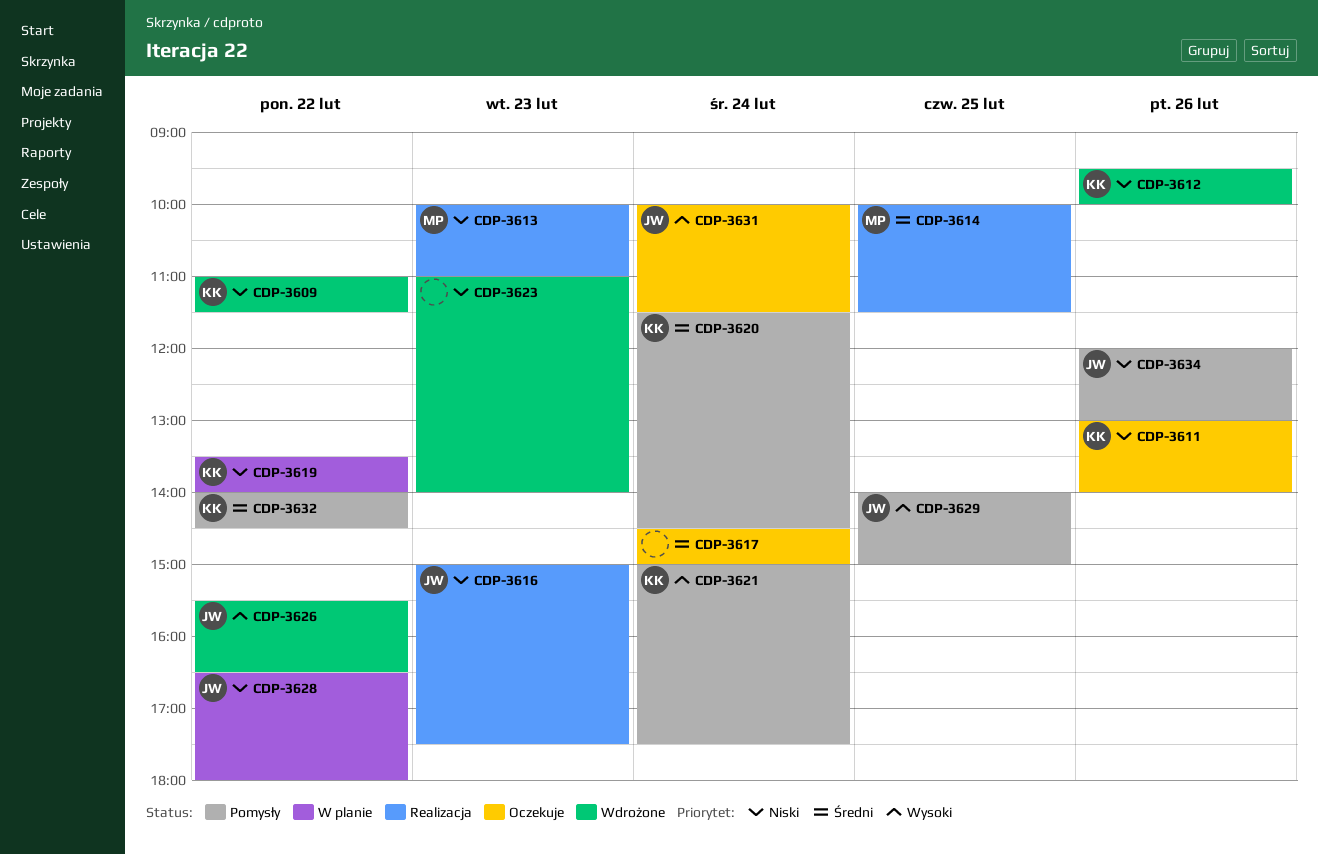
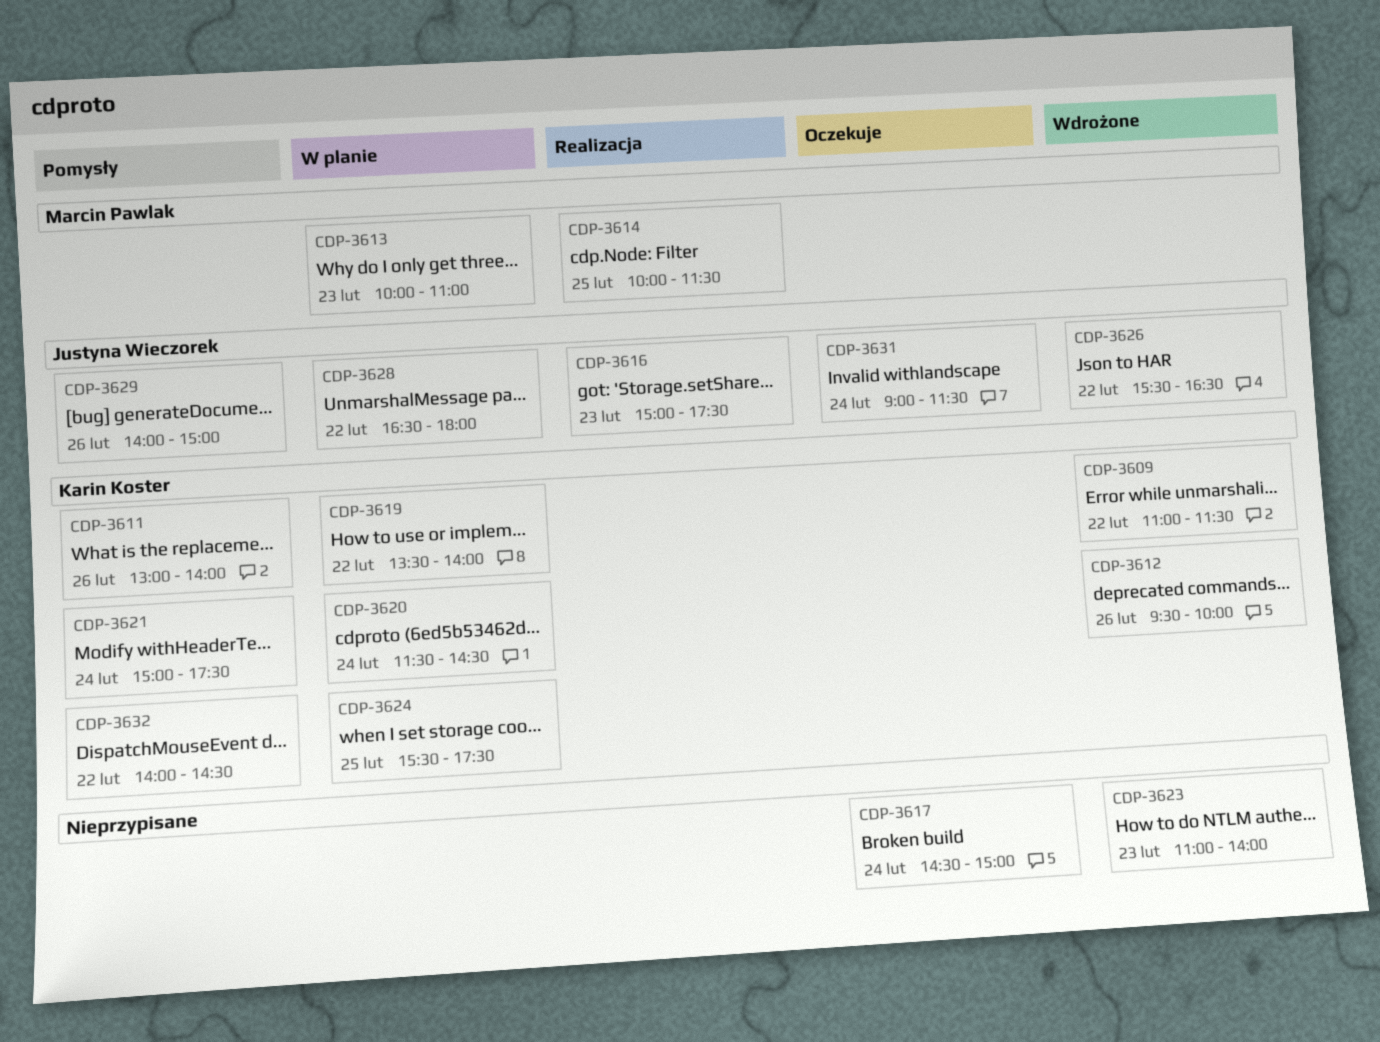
CDP-3611, status: Oczekuje -> Pomysły
CDP-3613, status: Realizacja -> W planie
CDP-3620, status: Pomysły -> W planie
CDP-3624: none -> present
CDP-3629, day: Feb 25 -> Feb 26
CDP-3631, begins: 10:00 -> 09:00
CDP-3634: present -> none

